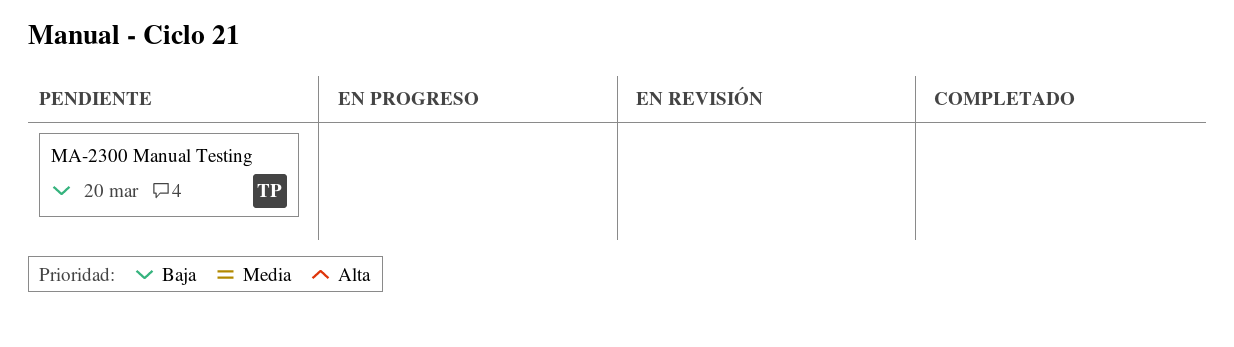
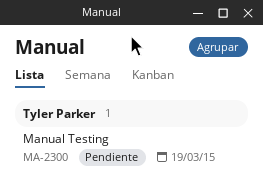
MA-2300, due: Mar 20 -> Mar 19

